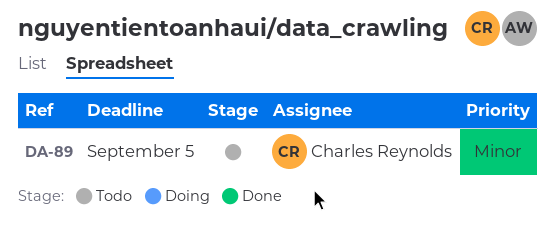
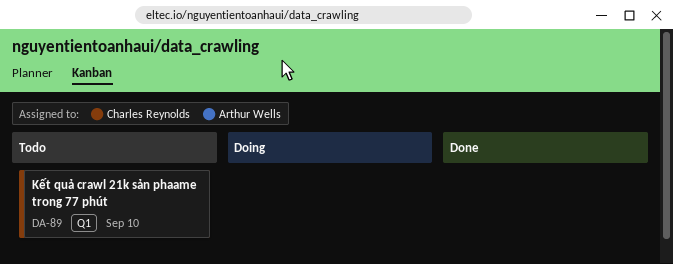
DA-89, due: Sep 5 -> Sep 10

